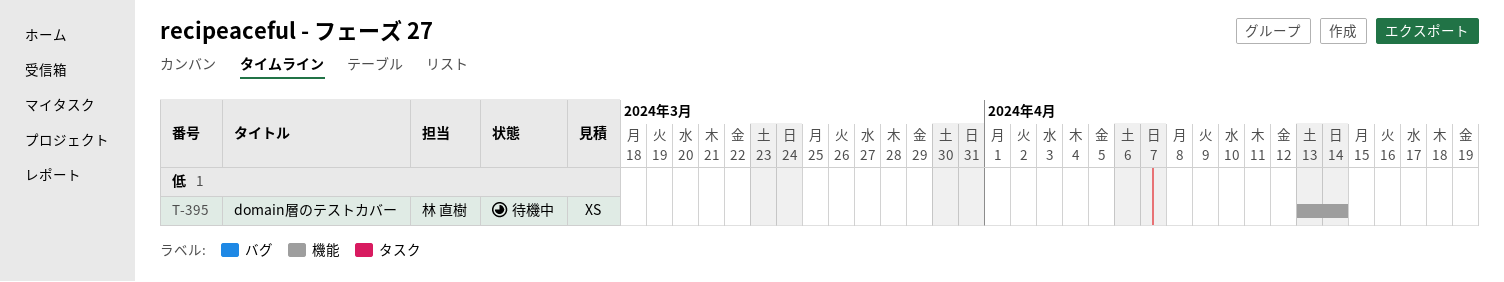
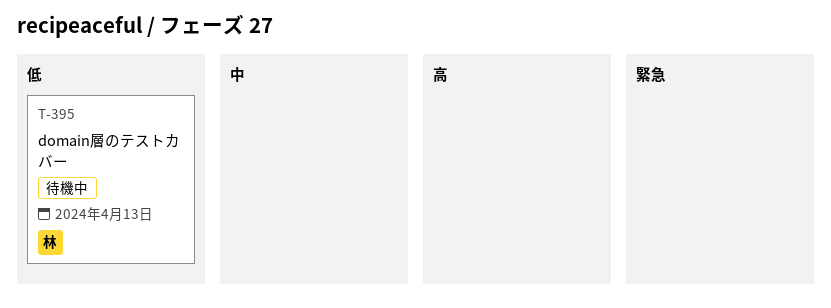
T-395, due: Apr 14 -> Apr 13

